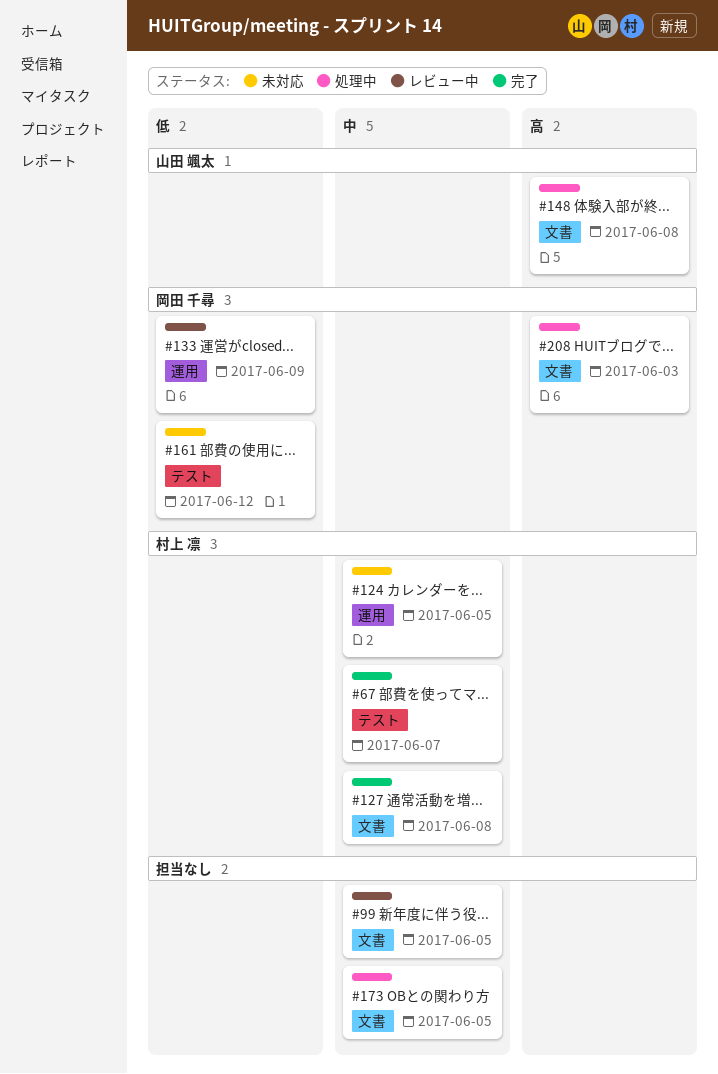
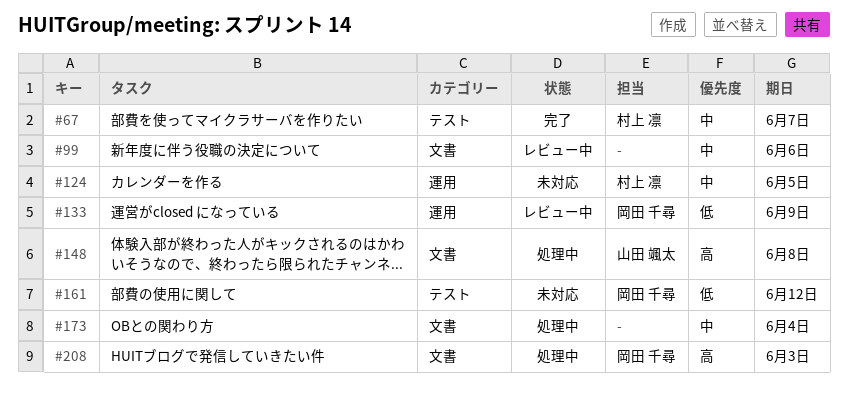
#99, due: Jun 5 -> Jun 6
#127: present -> none
#173, due: Jun 5 -> Jun 4

